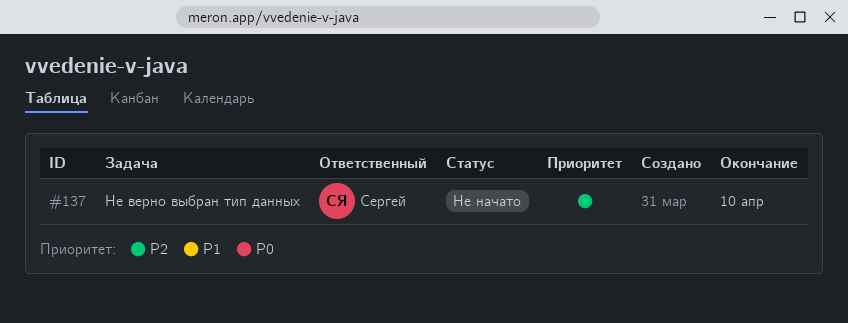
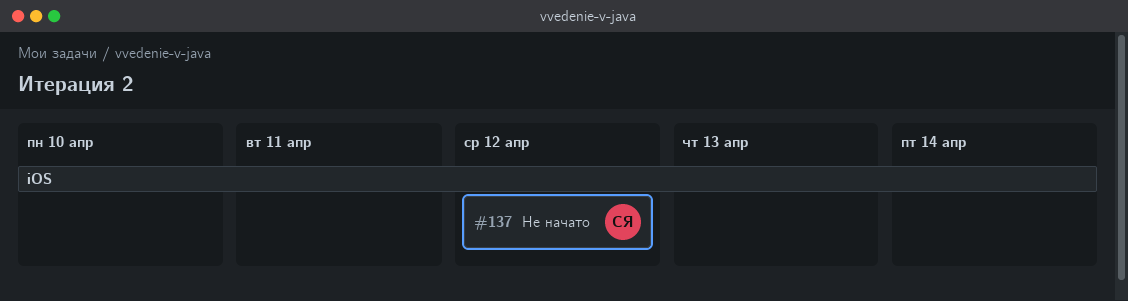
#137, due: Apr 10 -> Apr 12

